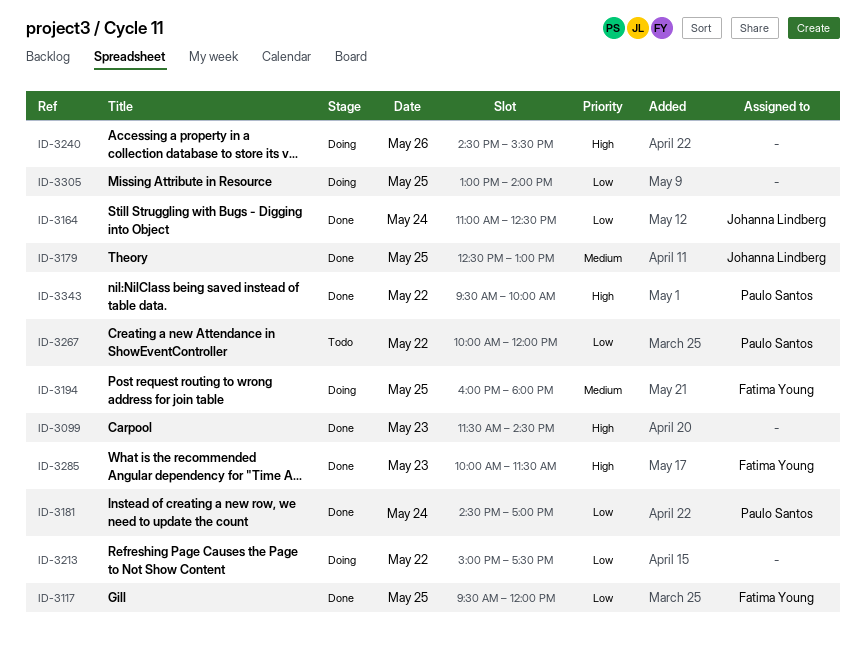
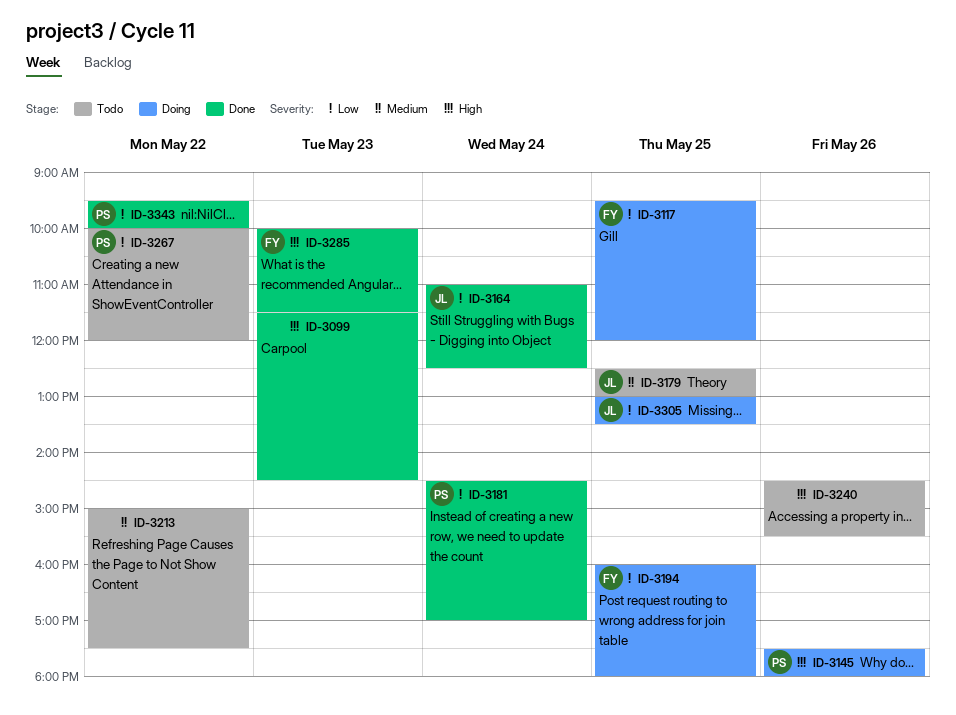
ID-3117, status: Done -> Doing
ID-3145: none -> present
ID-3179, status: Done -> Todo
ID-3194, priority: Medium -> Low
ID-3213, status: Doing -> Todo
ID-3213, priority: Low -> Medium
ID-3240, status: Doing -> Todo
ID-3305, owner: none -> Johanna Lindberg
ID-3305, ends: 14:00 -> 13:30
ID-3343, priority: High -> Low

